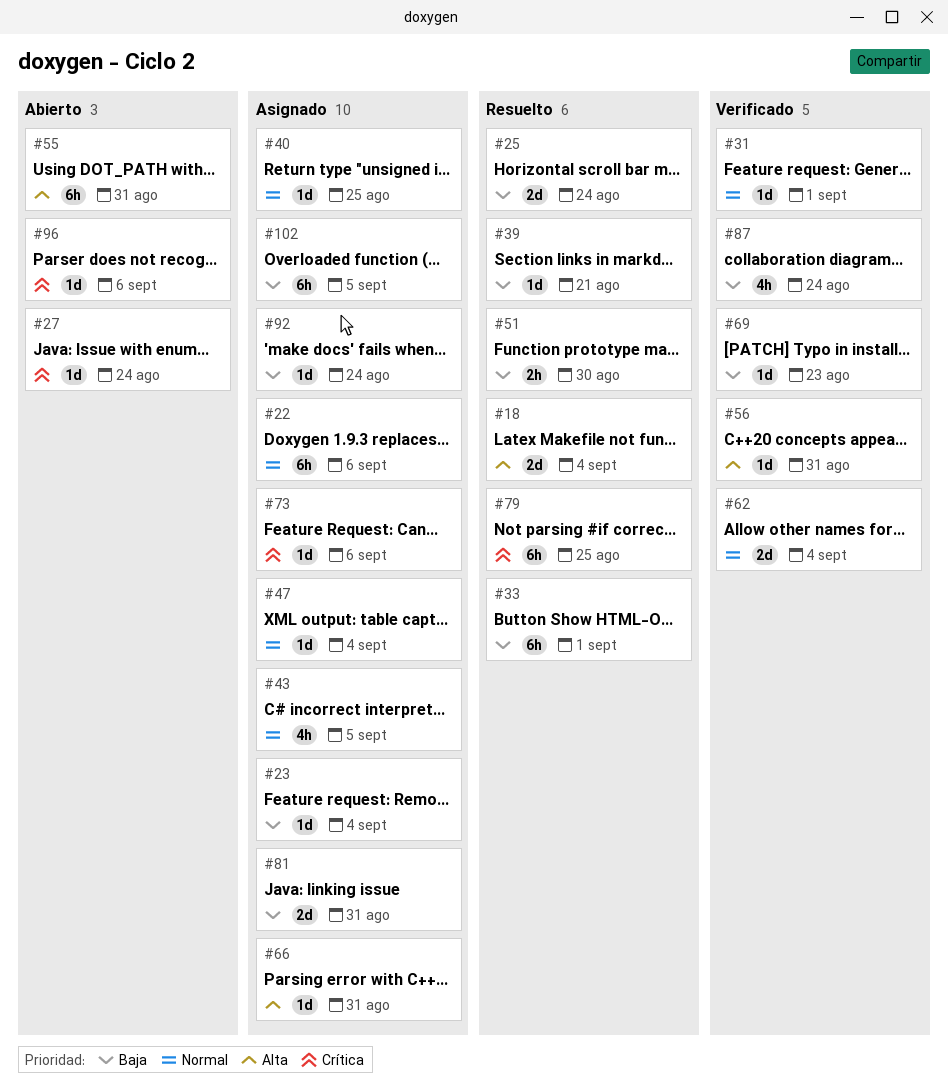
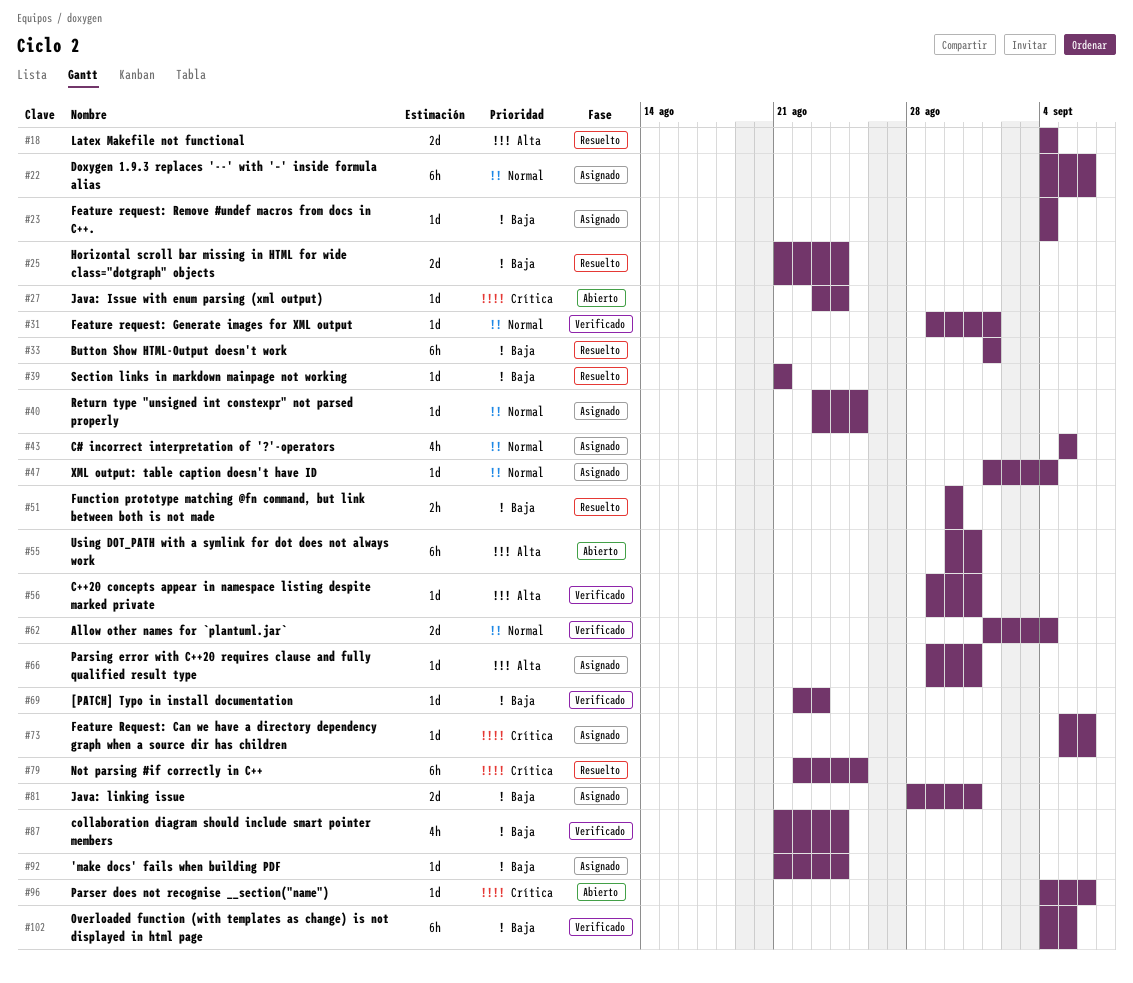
#102, status: Asignado -> Verificado

